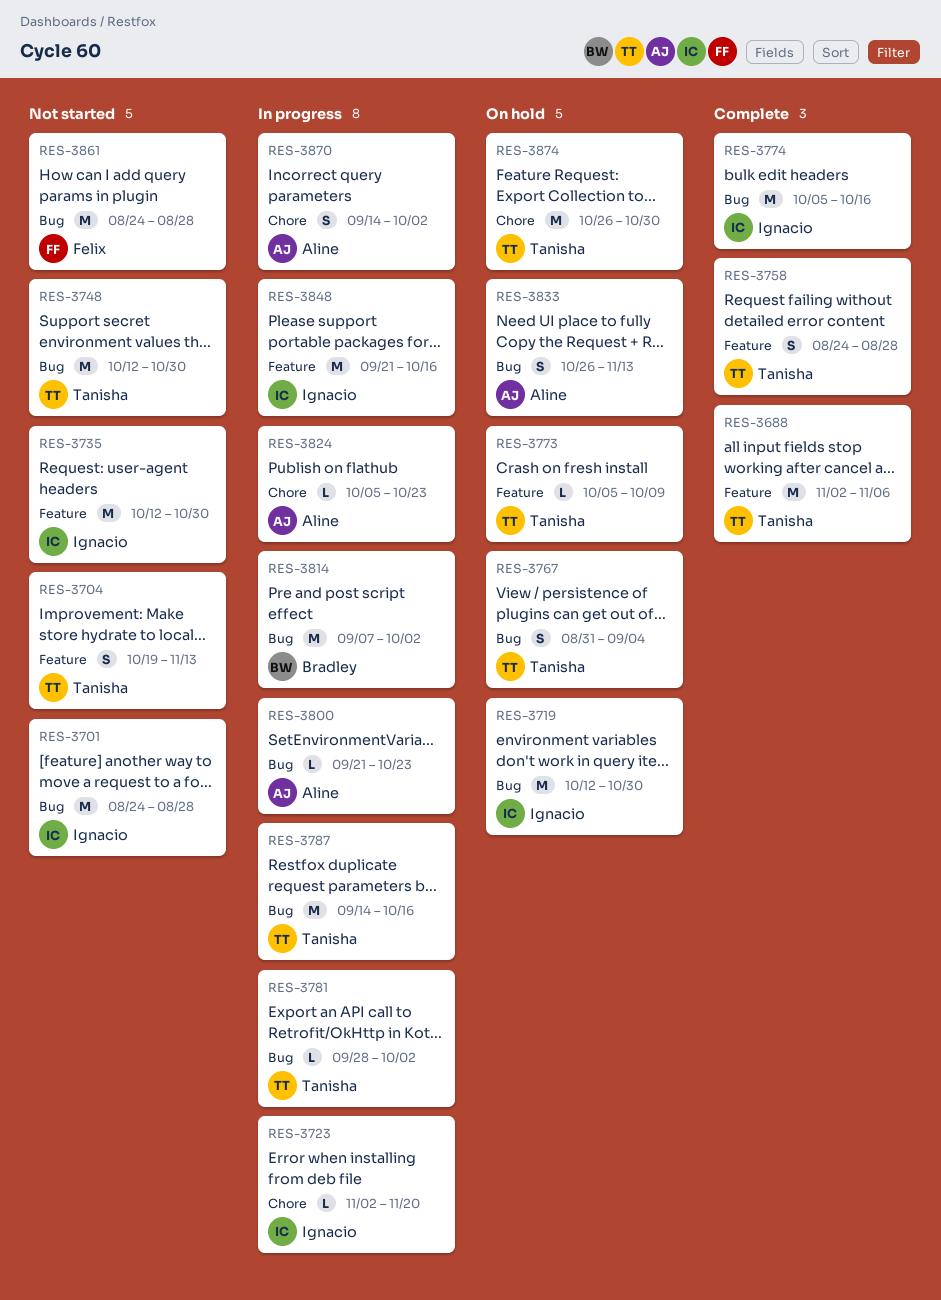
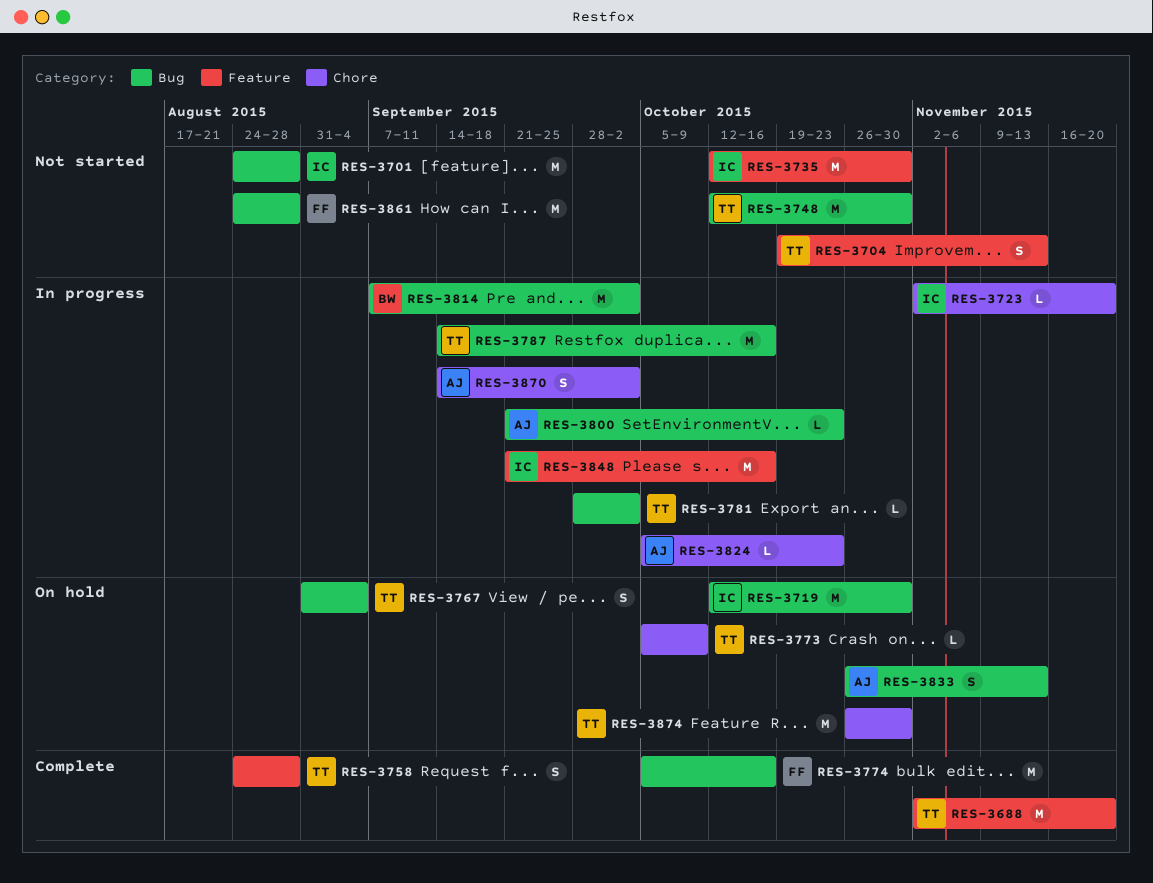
RES-3688, due: Nov 6 -> Nov 20
RES-3773, label: Feature -> Chore
RES-3774, owner: Ignacio -> Felix

